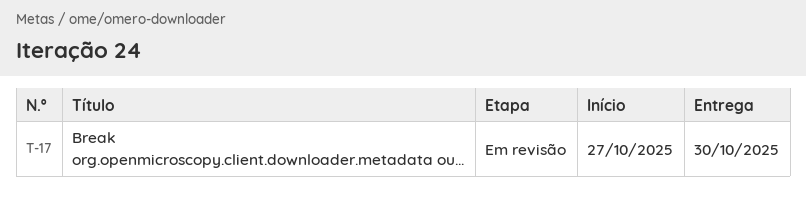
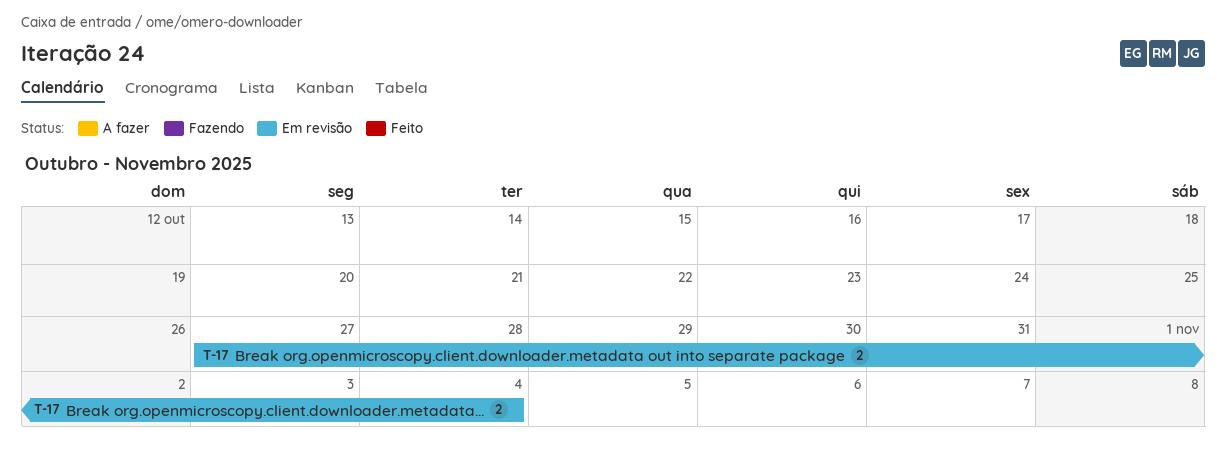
T-17, due: Oct 30 -> Nov 4

